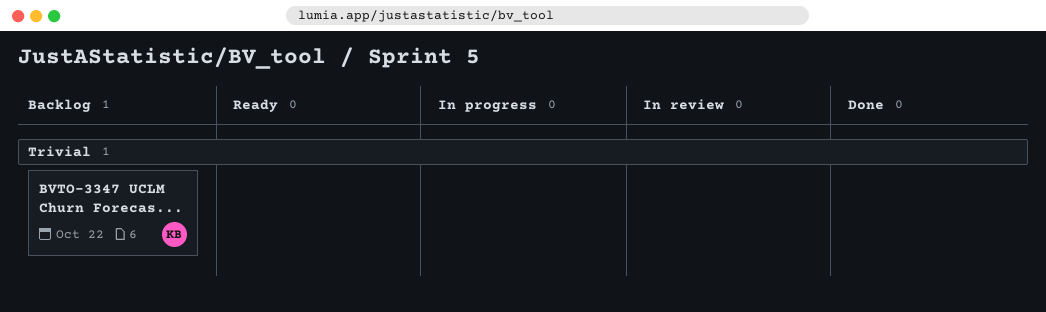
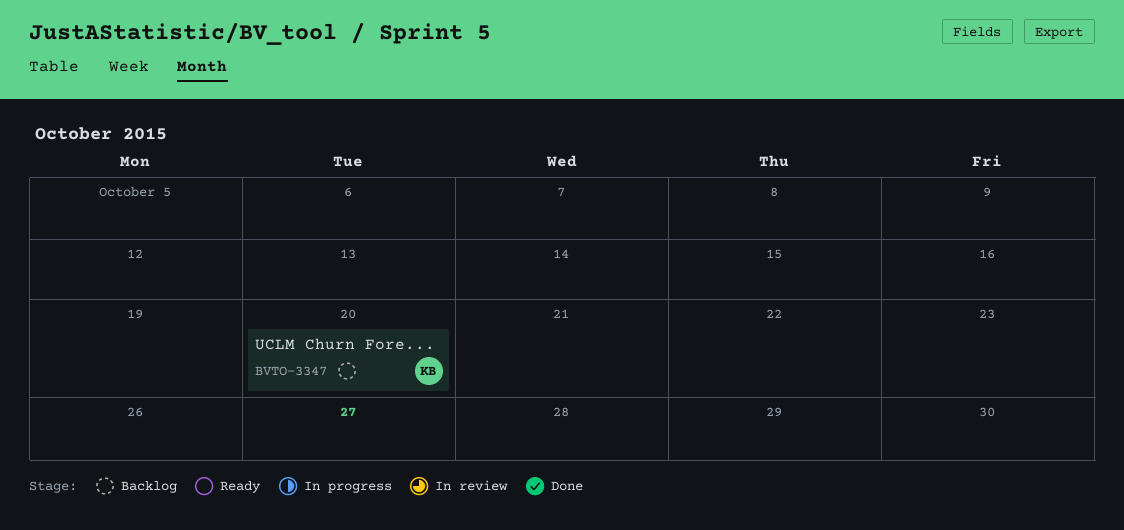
BVTO-3347, due: Oct 22 -> Oct 20

